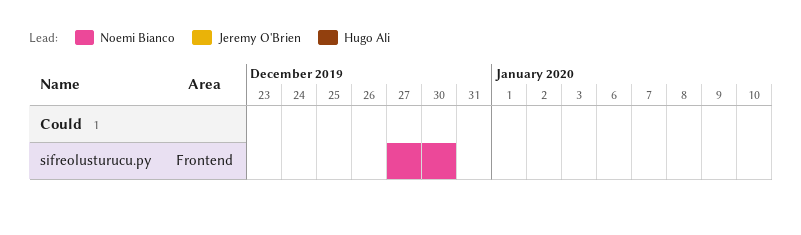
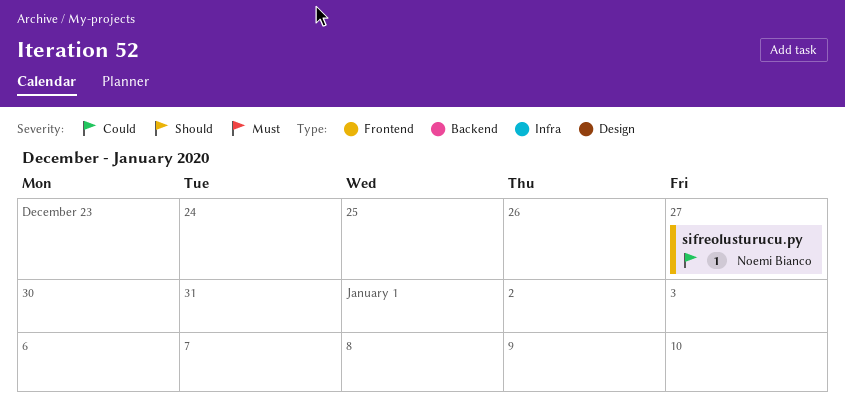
sifreolusturucu.py, due: Dec 30 -> Dec 27

